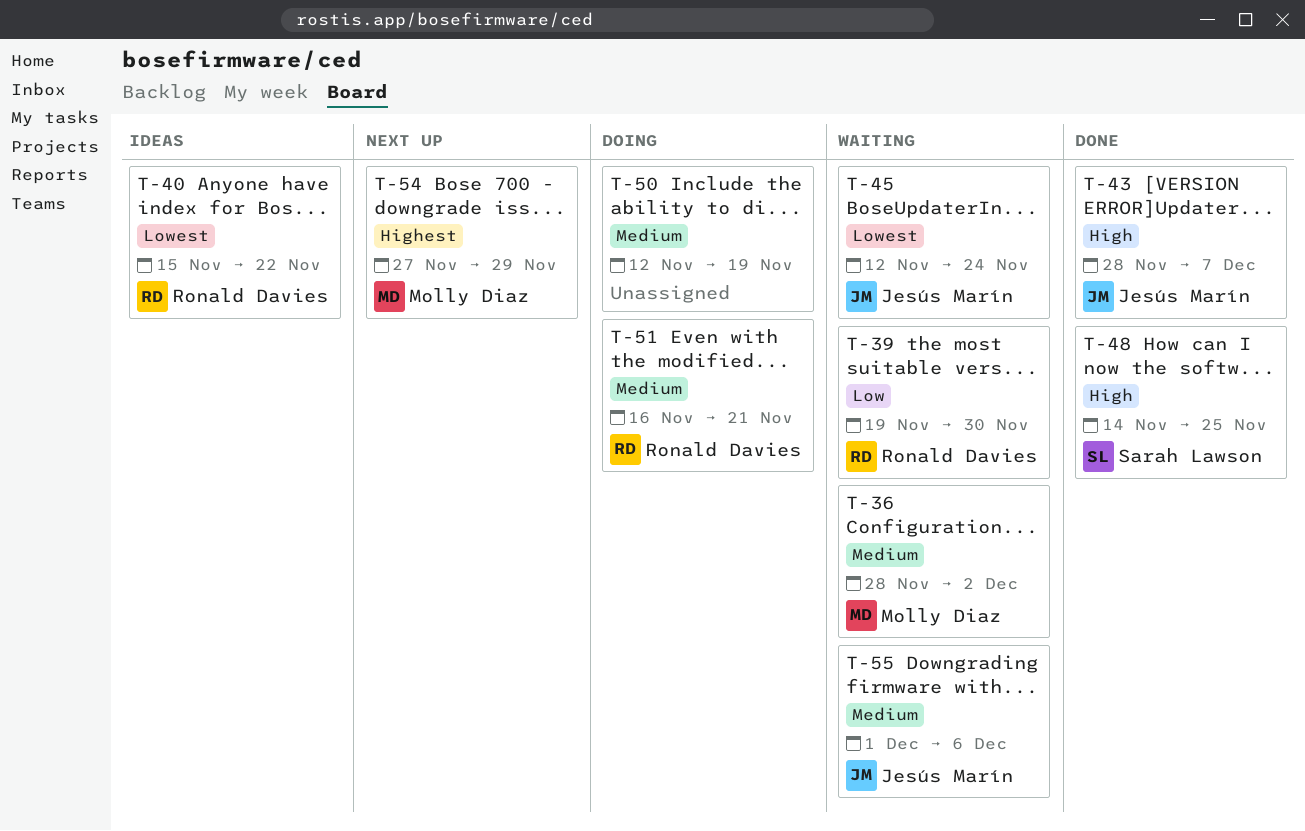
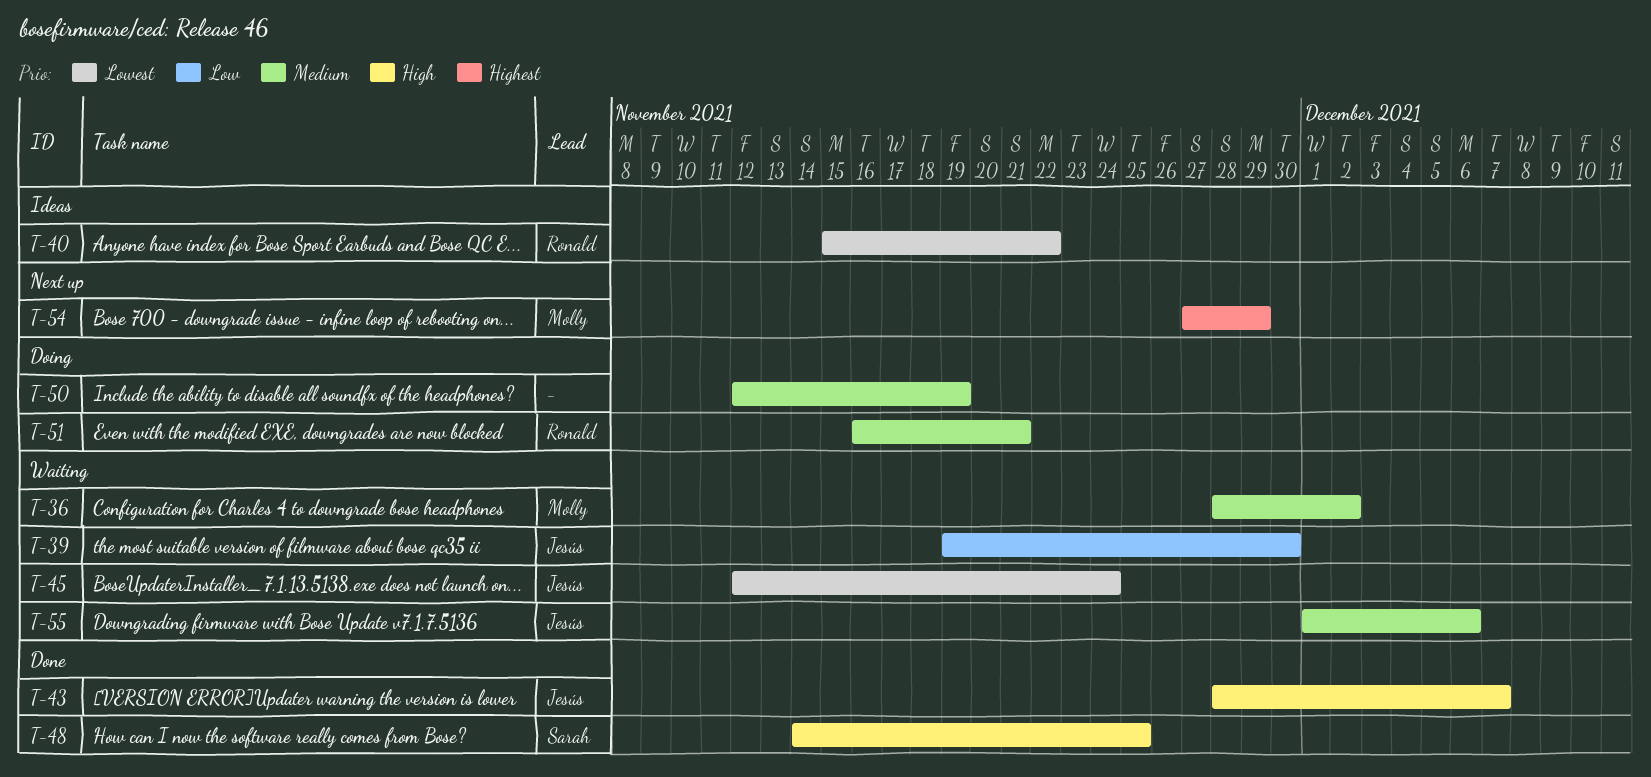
T-39, owner: Ronald Davies -> Jesús Marín

